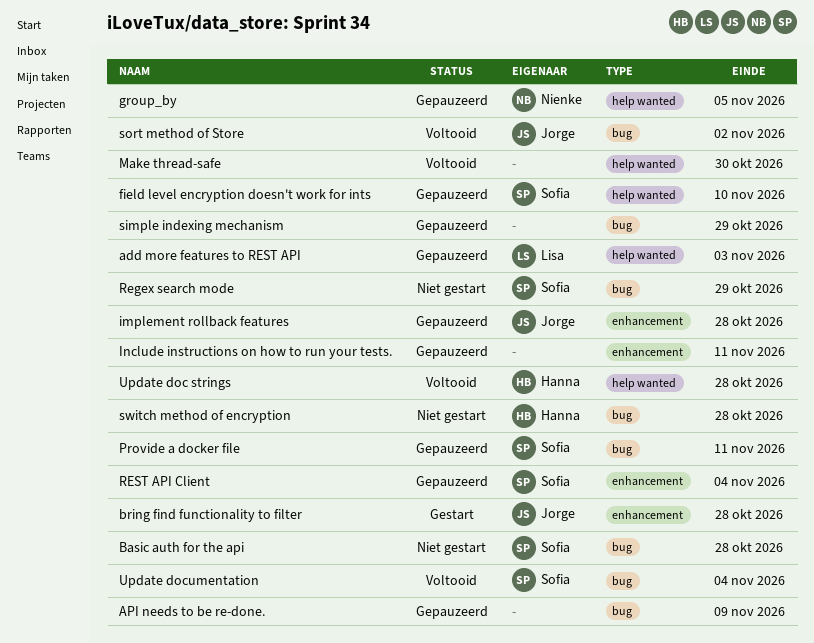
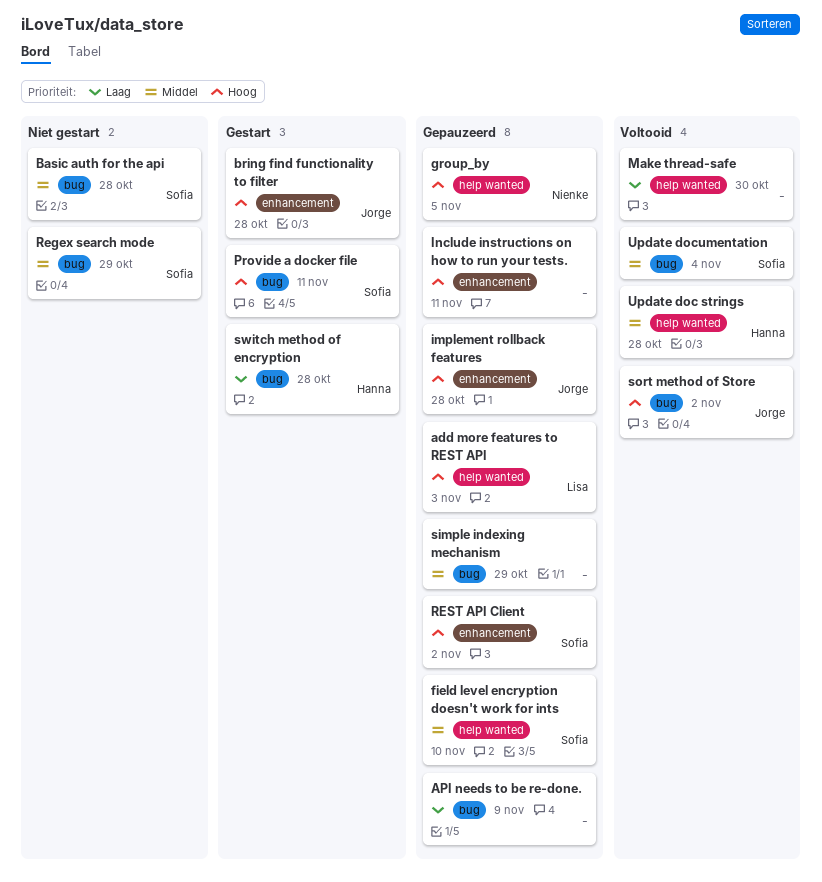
Provide a docker file, status: Gepauzeerd -> Gestart
REST API Client, due: Nov 4 -> Nov 2
switch method of encryption, status: Niet gestart -> Gestart

